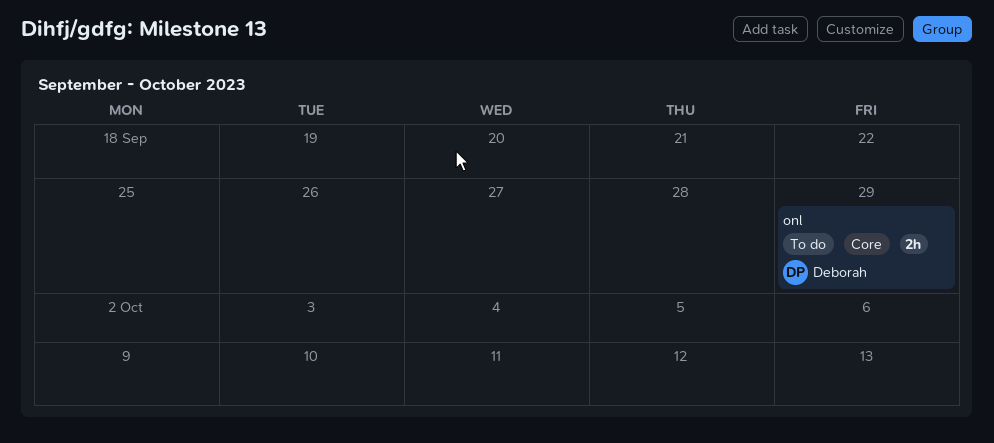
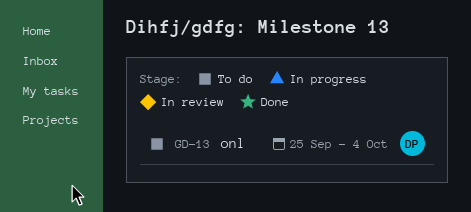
onl, due: Sep 29 -> Oct 4

